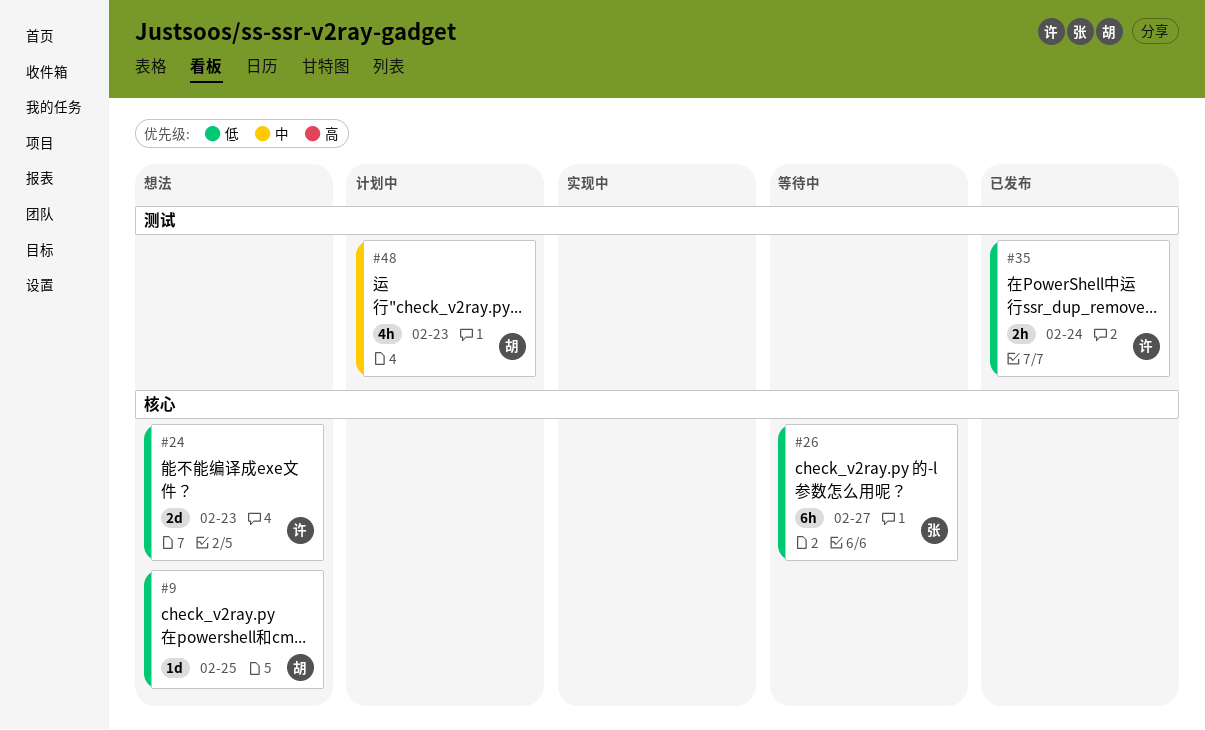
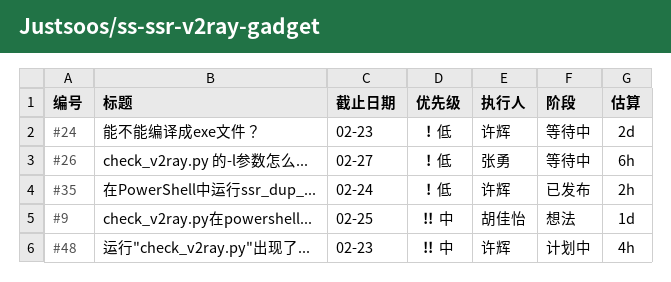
#9, priority: 低 -> 中
#24, status: 想法 -> 等待中
#48, owner: 胡佳怡 -> 许辉

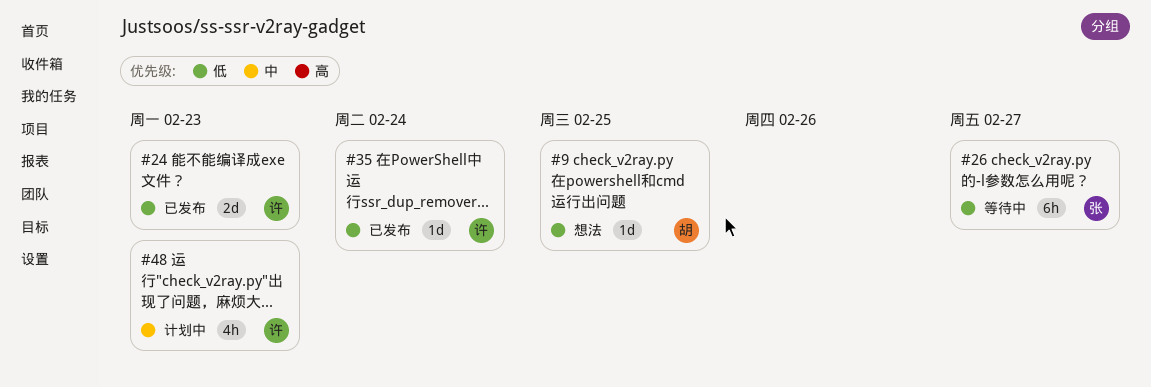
#9, priority: 中 -> 低
#24, status: 等待中 -> 已发布
#35, estimate: 2h -> 1d

